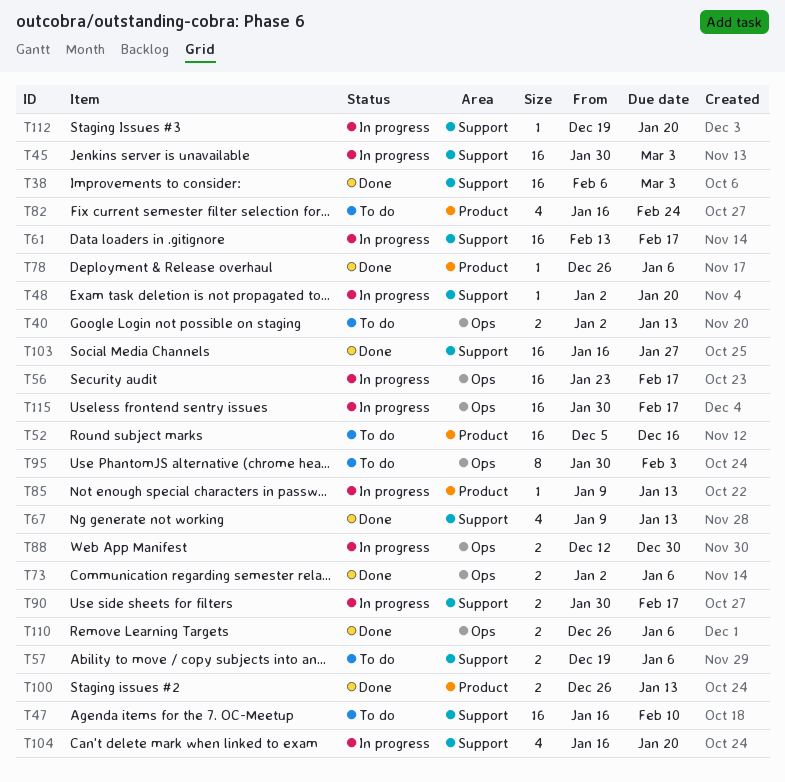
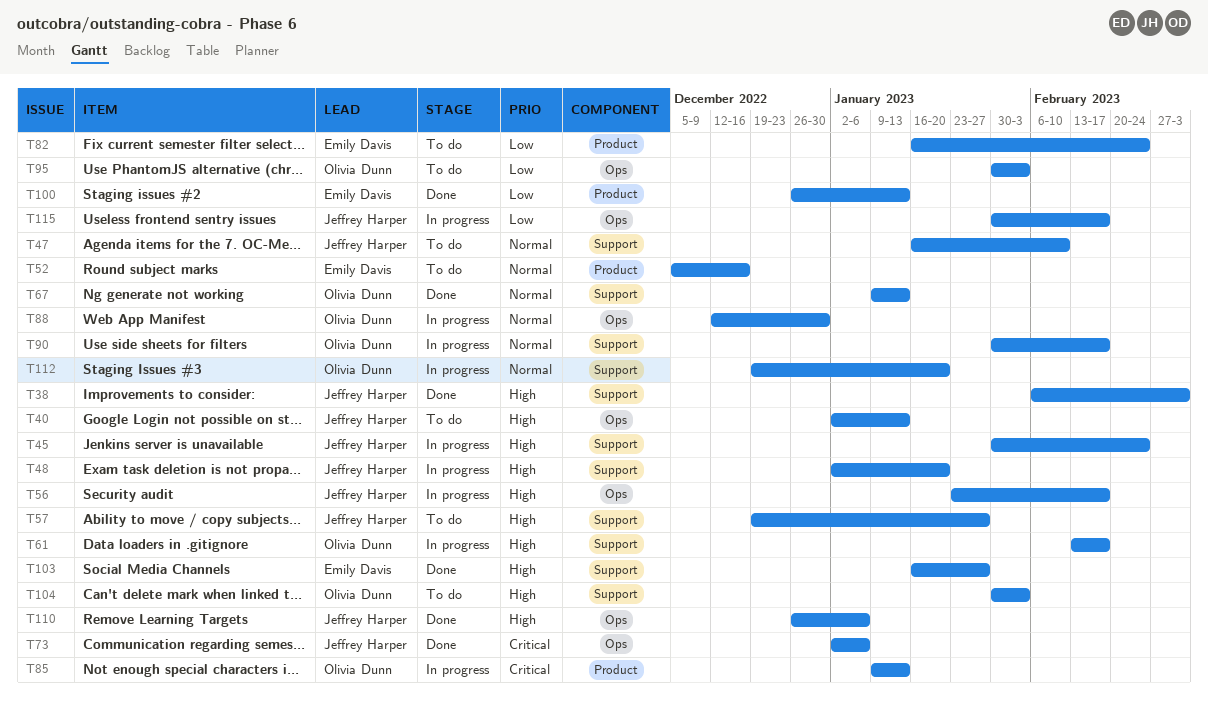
T45, due: Mar 3 -> Feb 24
T57, due: Jan 6 -> Jan 27
T78: present -> none
T104, status: In progress -> To do
T104, start: Jan 16 -> Jan 30
T104, due: Jan 20 -> Feb 3

